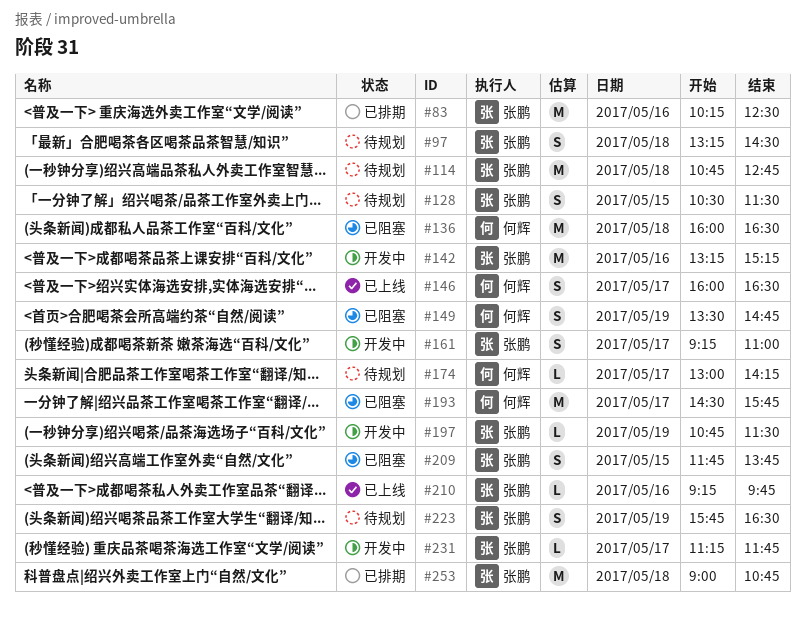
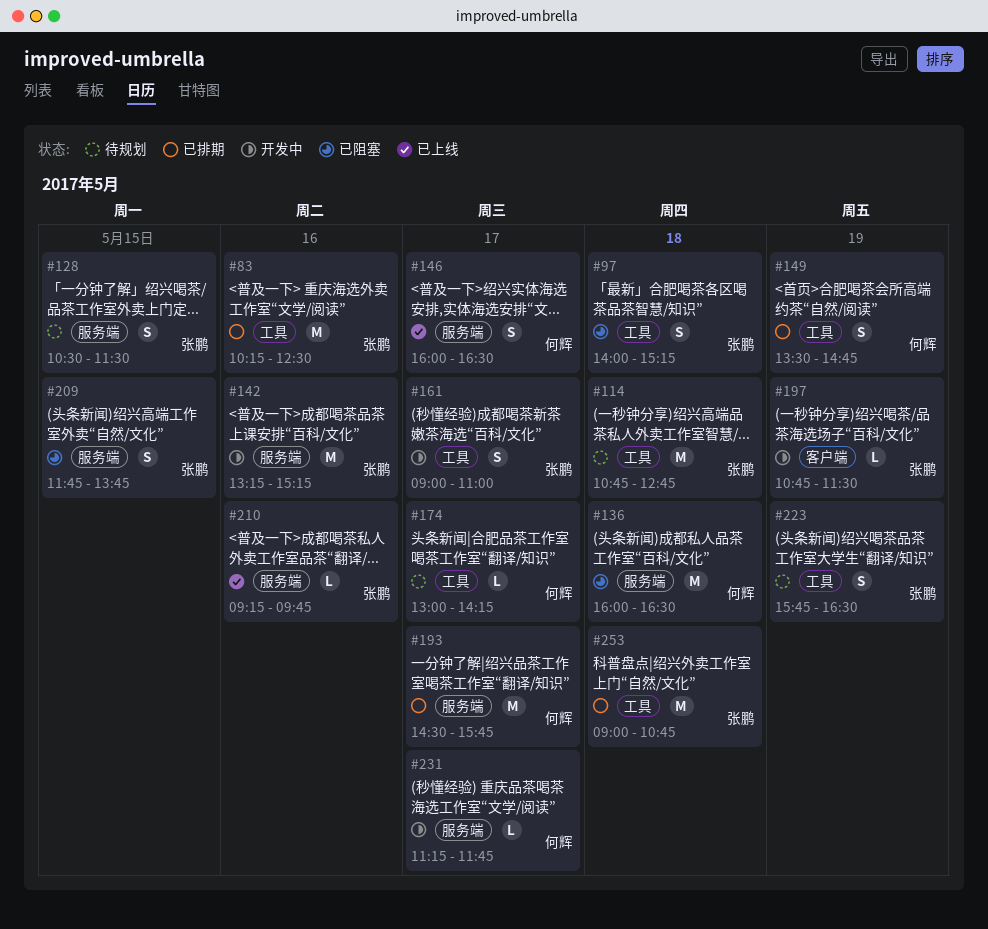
#97, status: 待规划 -> 已阻塞
#97, begins: 13:15 -> 14:00
#97, ends: 14:30 -> 15:15
#149, status: 已阻塞 -> 已排期
#161, begins: 09:15 -> 09:00
#193, status: 已阻塞 -> 已排期
#231, owner: 张鹏 -> 何辉

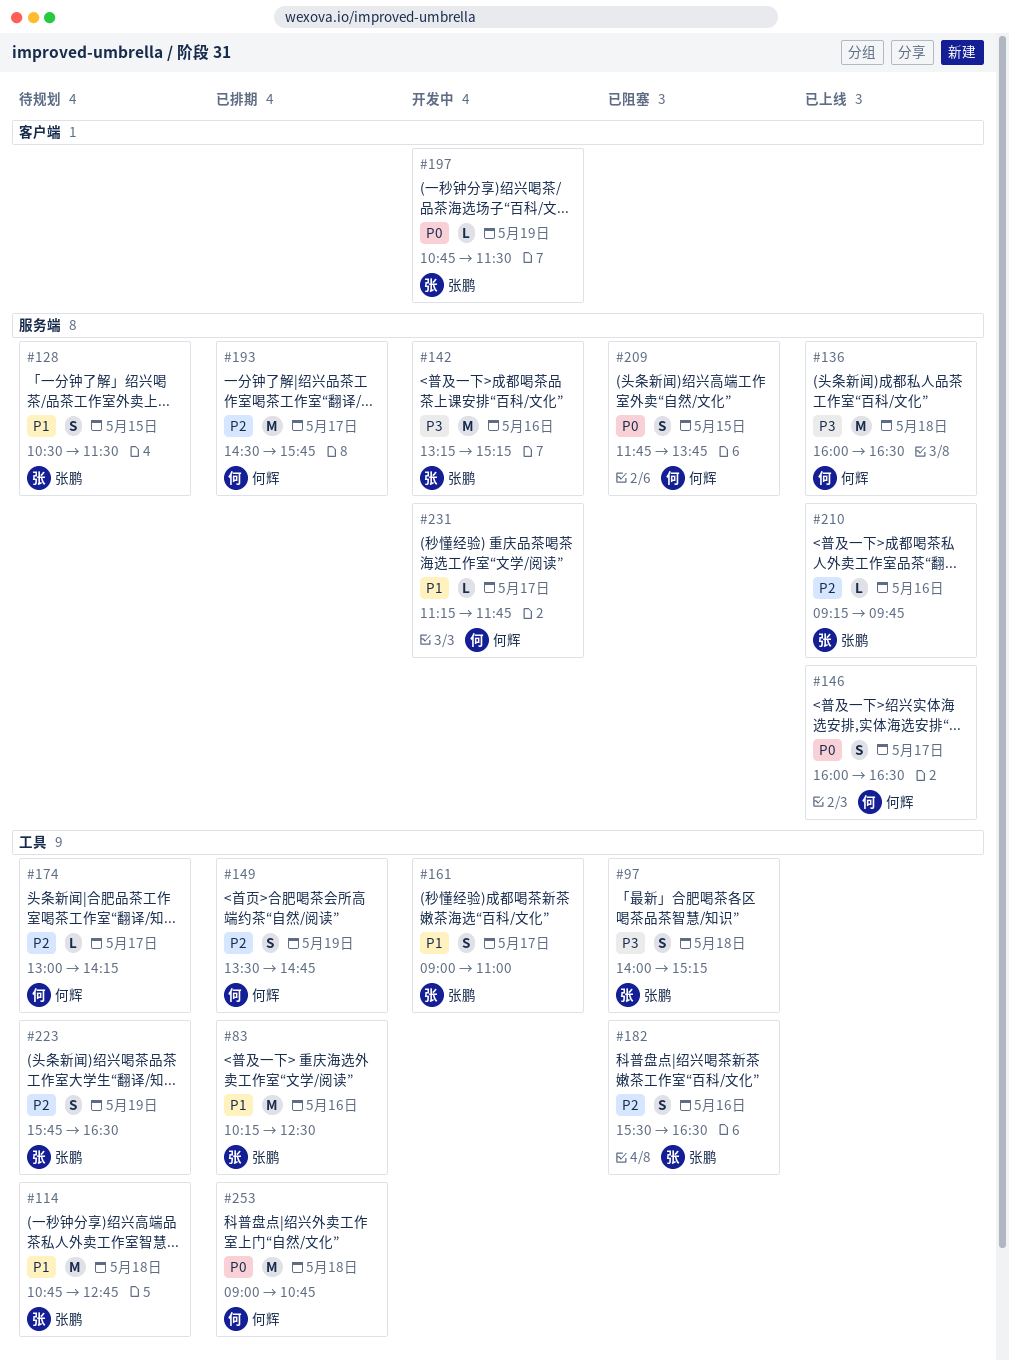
#136, status: 已阻塞 -> 已上线
#182: none -> present
#209, owner: 张鹏 -> 何辉
#253, owner: 张鹏 -> 何辉

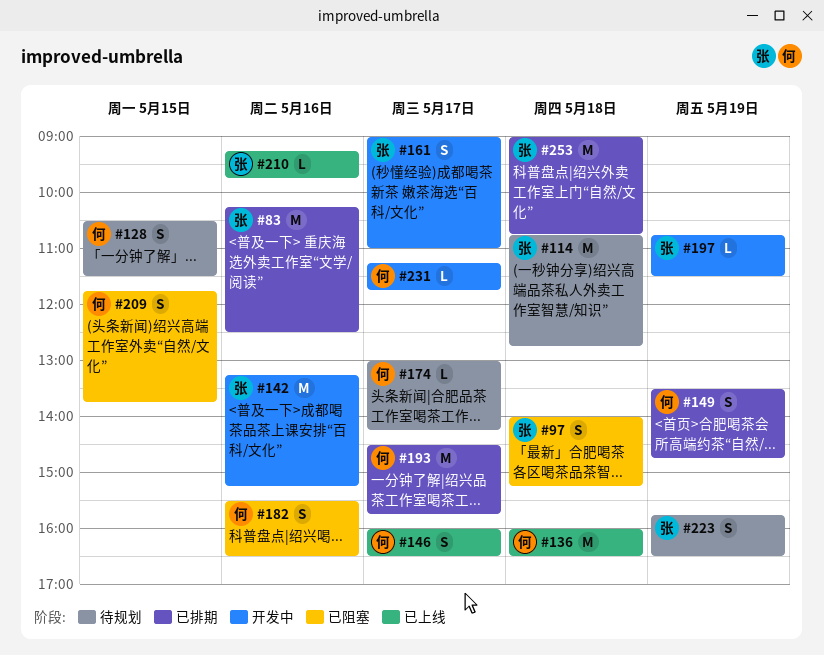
#128, owner: 张鹏 -> 何辉
#182, owner: 张鹏 -> 何辉
#253, owner: 何辉 -> 张鹏

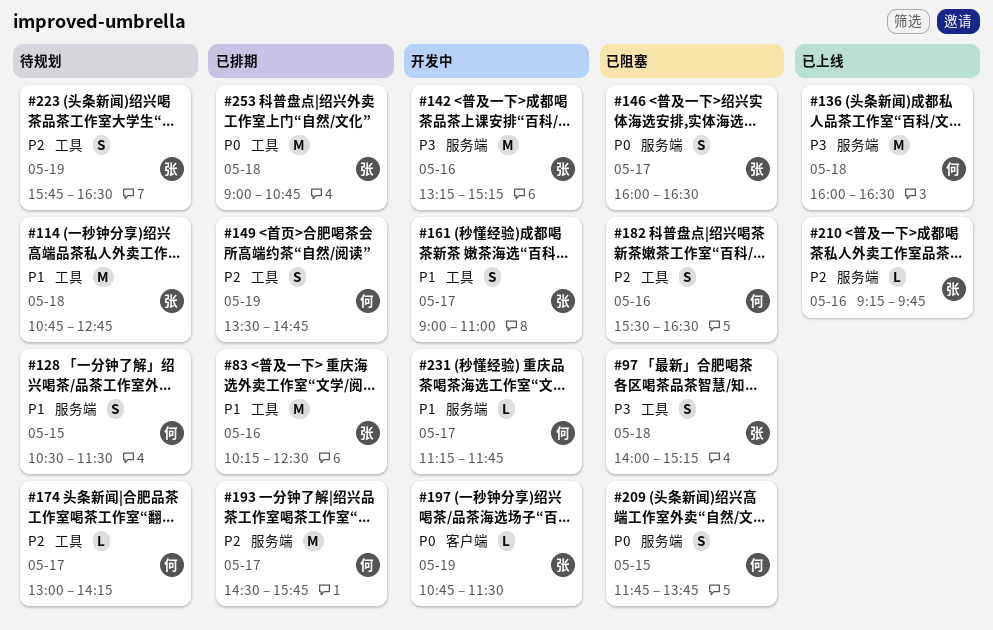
#146, status: 已上线 -> 已阻塞
#146, owner: 何 -> 张

